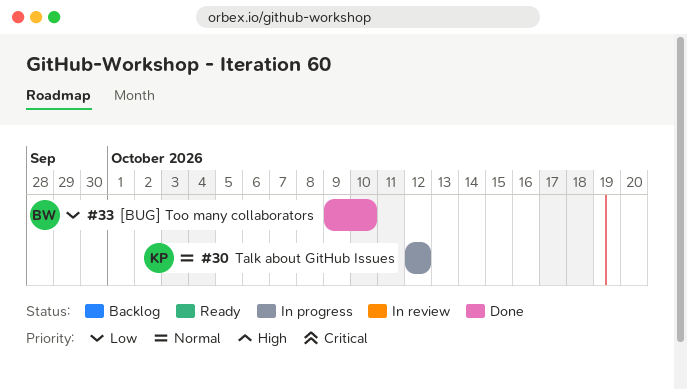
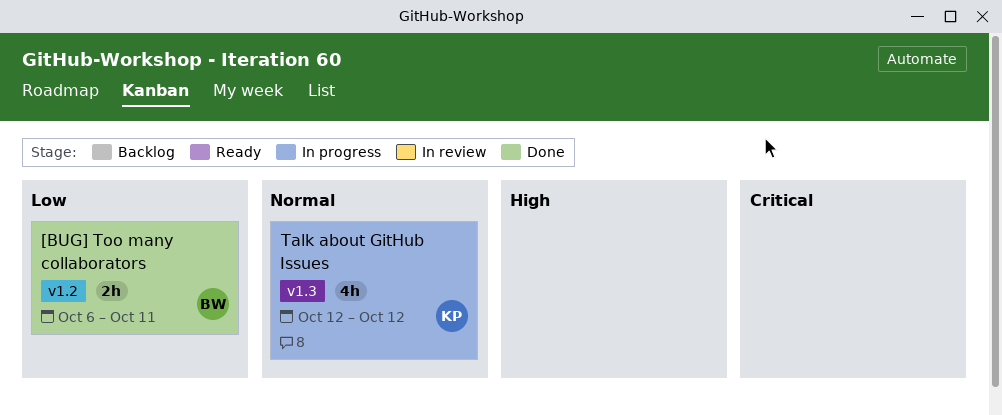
[BUG] Too many collaborators, start: Oct 9 -> Oct 6
[BUG] Too many collaborators, due: Oct 10 -> Oct 11

